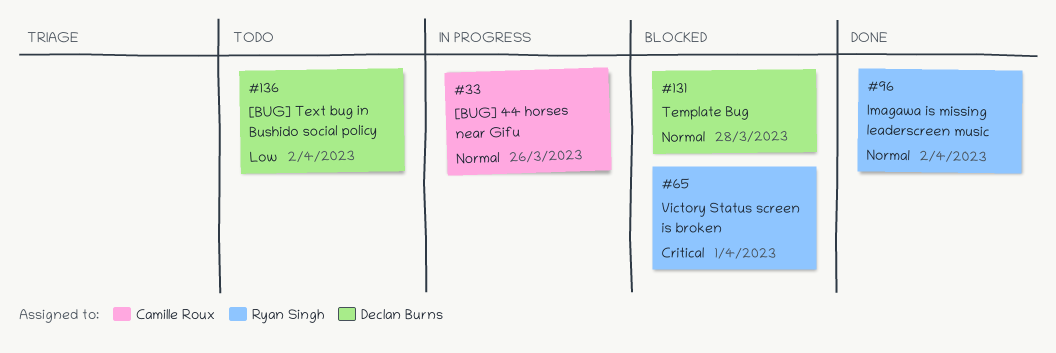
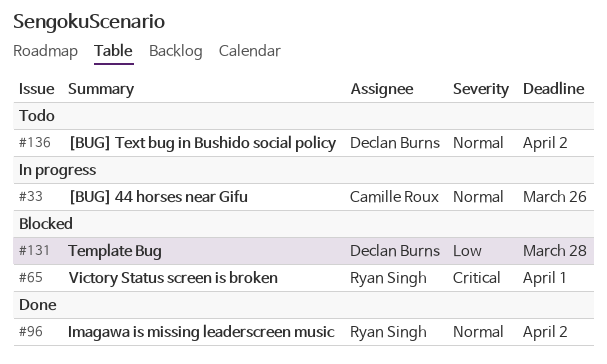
#131, priority: Normal -> Low
#136, priority: Low -> Normal

